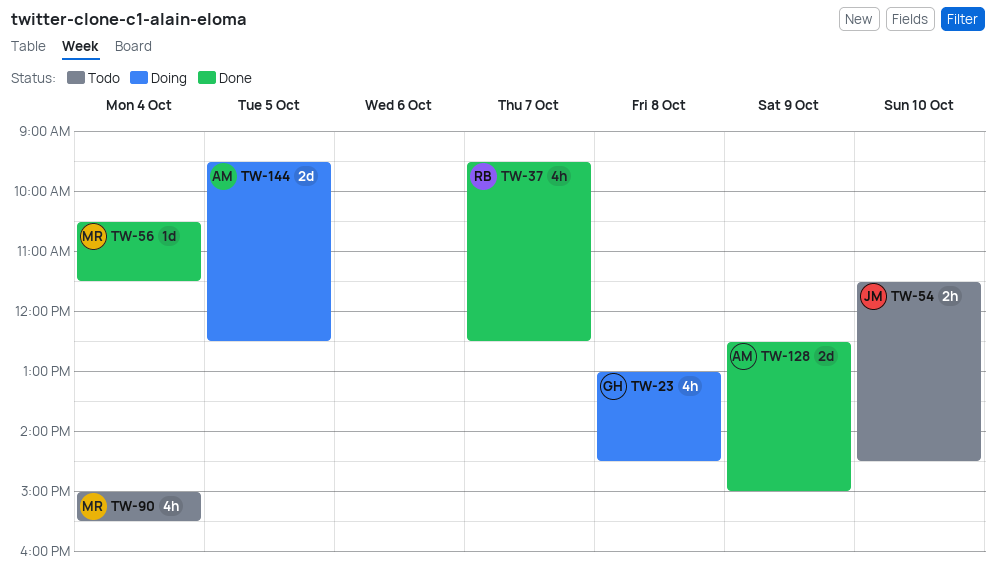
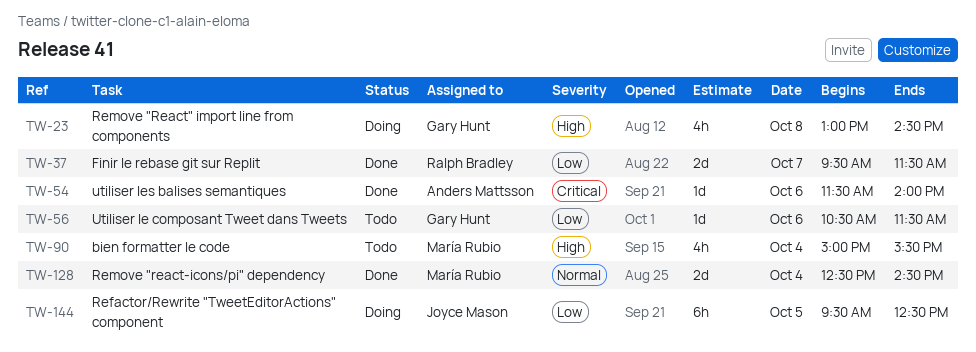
TW-37, estimate: 4h -> 2d
TW-37, ends: 12:30 -> 11:30
TW-54, status: Todo -> Done
TW-54, owner: Joyce Mason -> Anders Mattsson
TW-54, estimate: 2h -> 1d
TW-54, day: Oct 10 -> Oct 6
TW-54, ends: 14:30 -> 14:00
TW-56, status: Done -> Todo
TW-56, owner: María Rubio -> Gary Hunt
TW-56, day: Oct 4 -> Oct 6
TW-128, owner: Anders Mattsson -> María Rubio
TW-128, day: Oct 9 -> Oct 4
TW-128, ends: 15:00 -> 14:30
TW-144, owner: Anders Mattsson -> Joyce Mason
TW-144, estimate: 2d -> 6h

